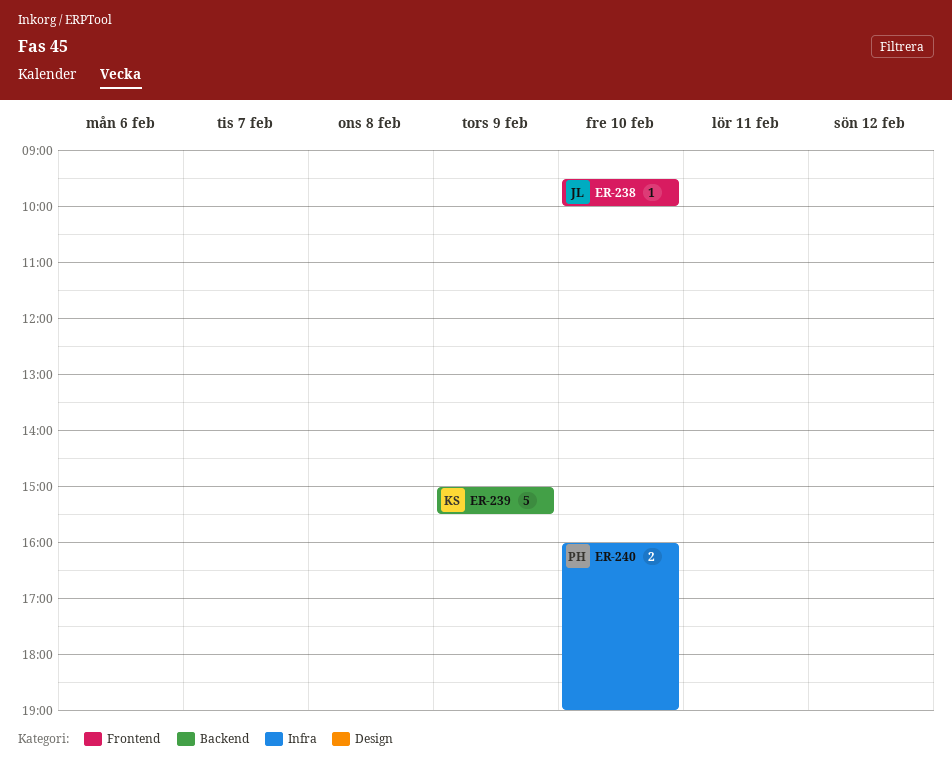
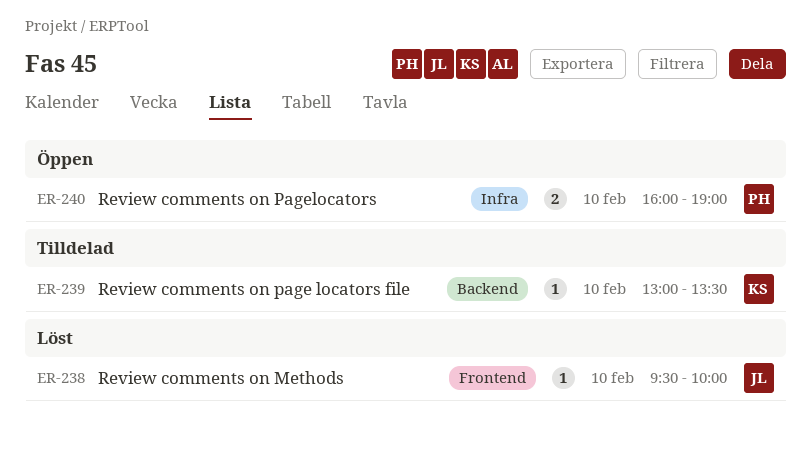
ER-239, estimate: 5 -> 1
ER-239, day: Feb 9 -> Feb 10
ER-239, begins: 15:00 -> 13:00
ER-239, ends: 15:30 -> 13:30

